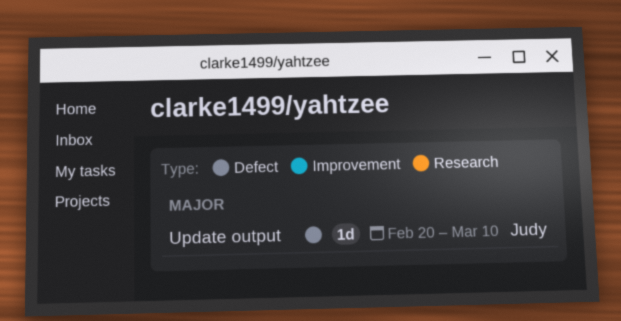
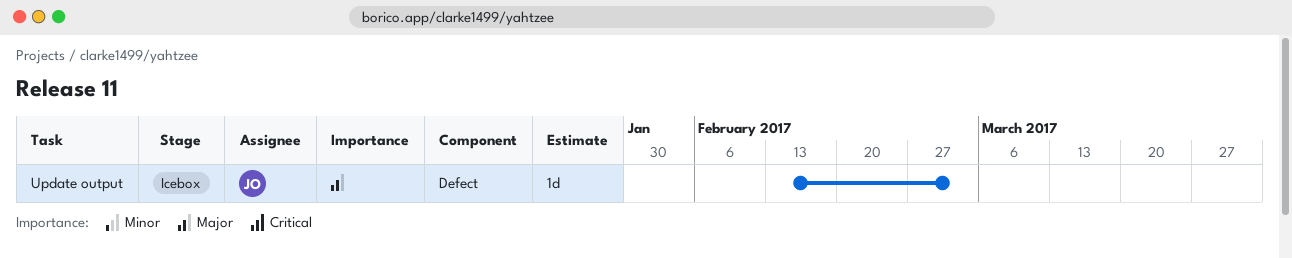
Update output, start: Feb 20 -> Feb 13
Update output, due: Mar 10 -> Mar 3

